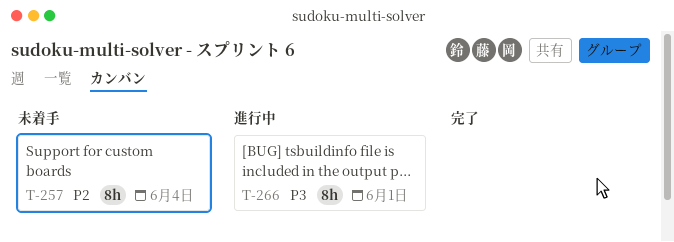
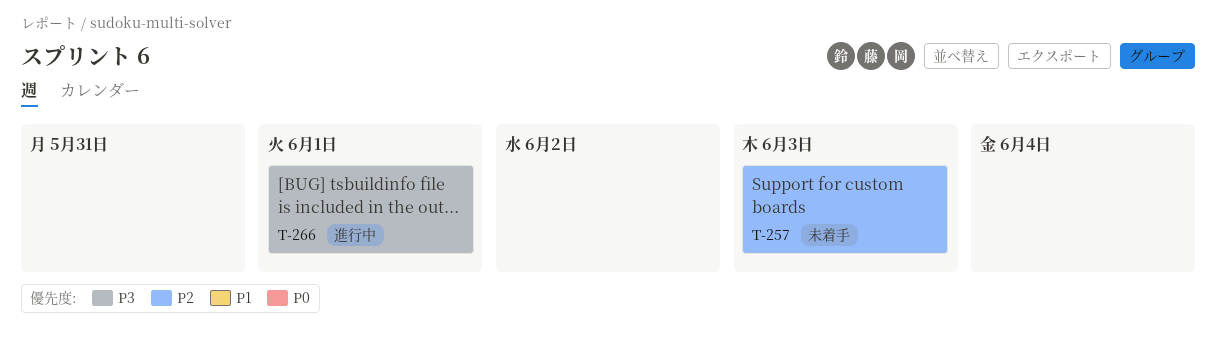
T-257, due: Jun 4 -> Jun 3

